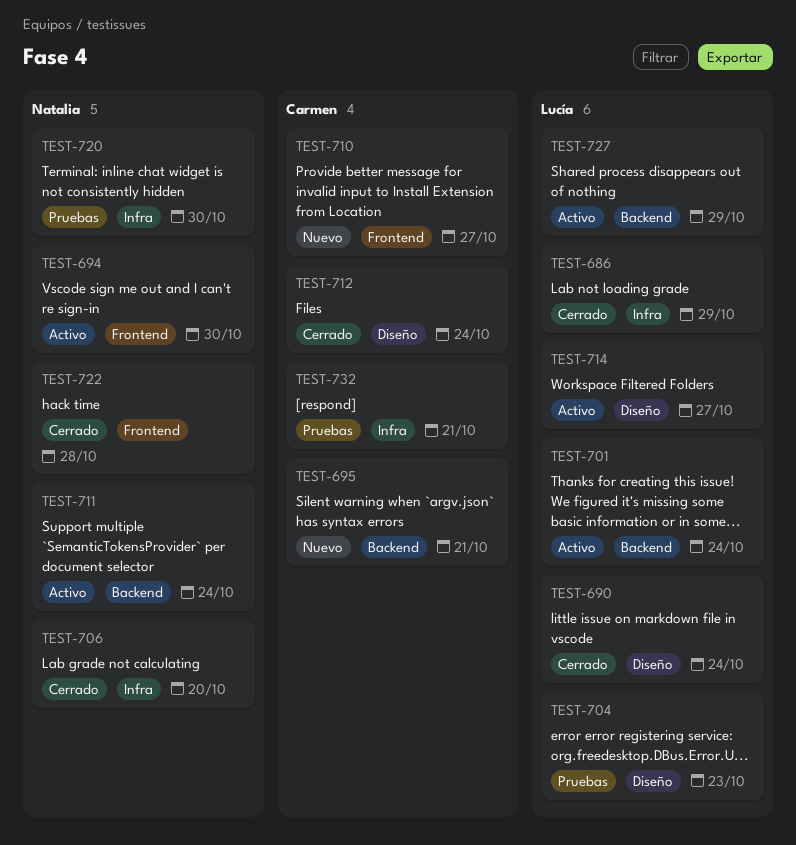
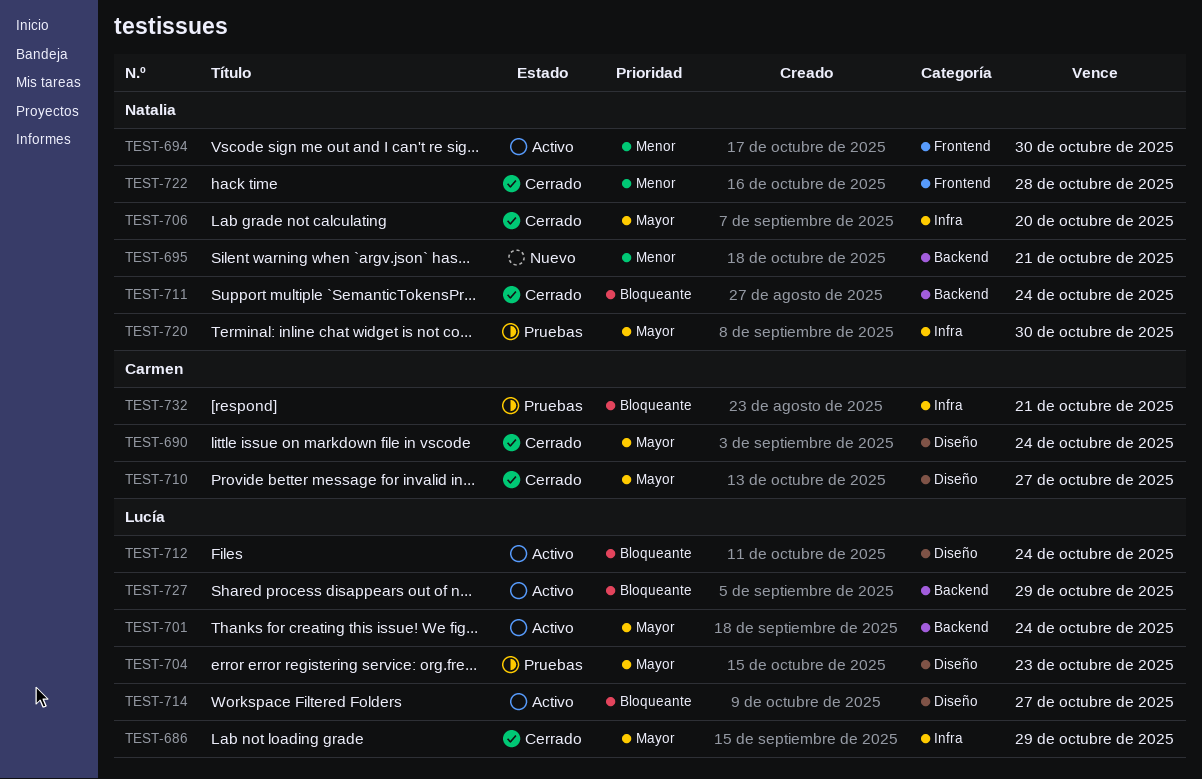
TEST-690, owner: Lucía -> Carmen
TEST-695, owner: Carmen -> Natalia
TEST-710, status: Nuevo -> Cerrado
TEST-710, label: Frontend -> Diseño
TEST-711, status: Activo -> Cerrado
TEST-712, status: Cerrado -> Activo
TEST-712, owner: Carmen -> Lucía

